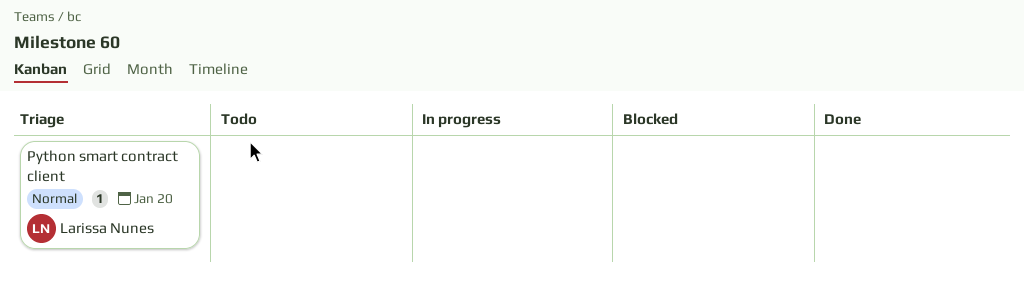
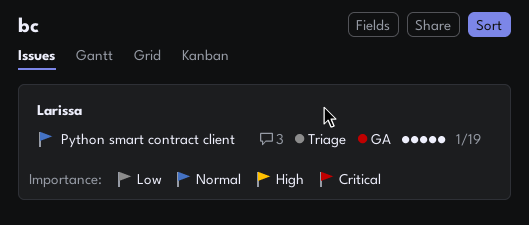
Python smart contract client, estimate: 1 -> 5
Python smart contract client, due: Jan 20 -> Jan 19

